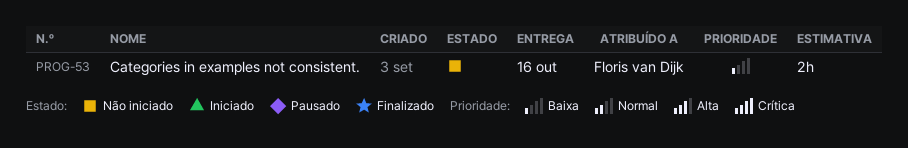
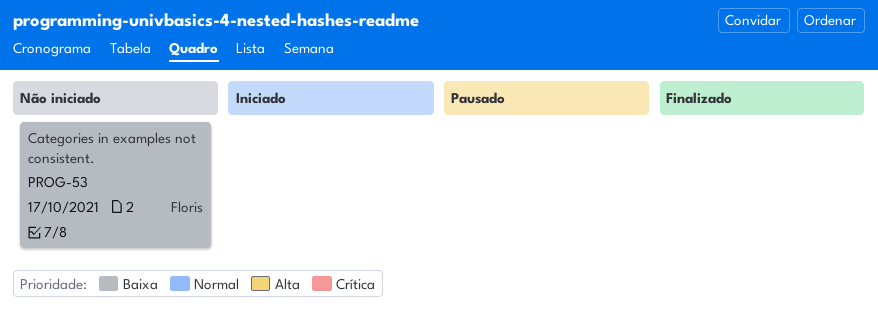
PROG-53, due: Oct 16 -> Oct 17

